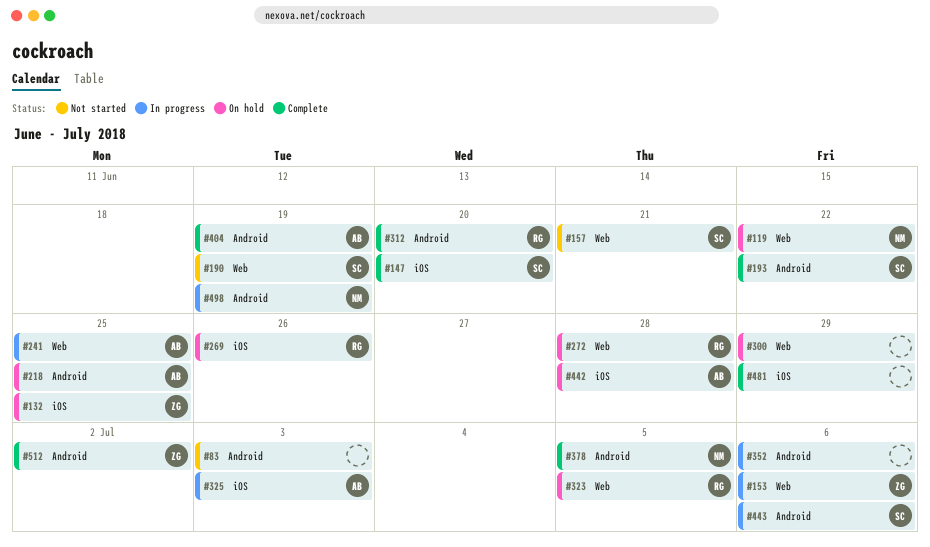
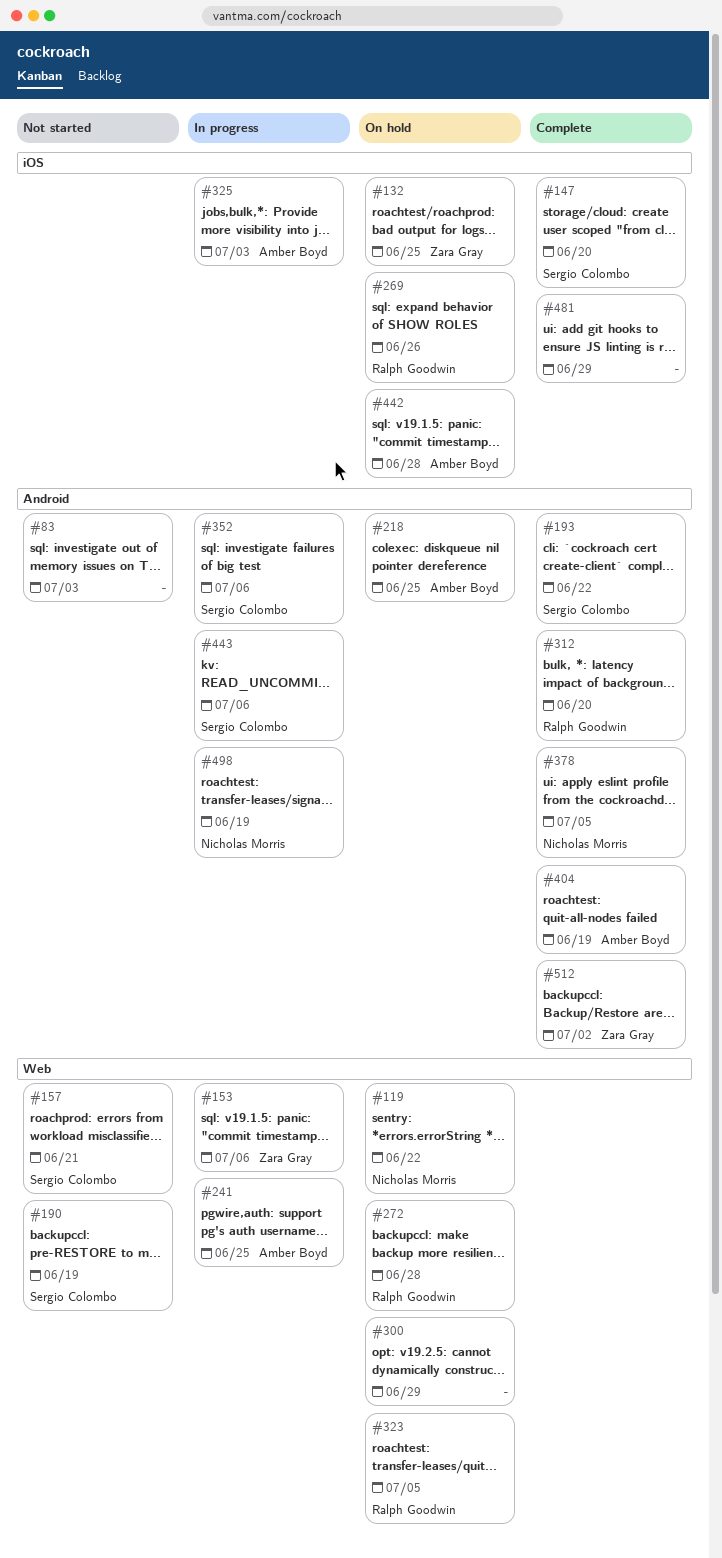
#352, owner: none -> Sergio Colombo

